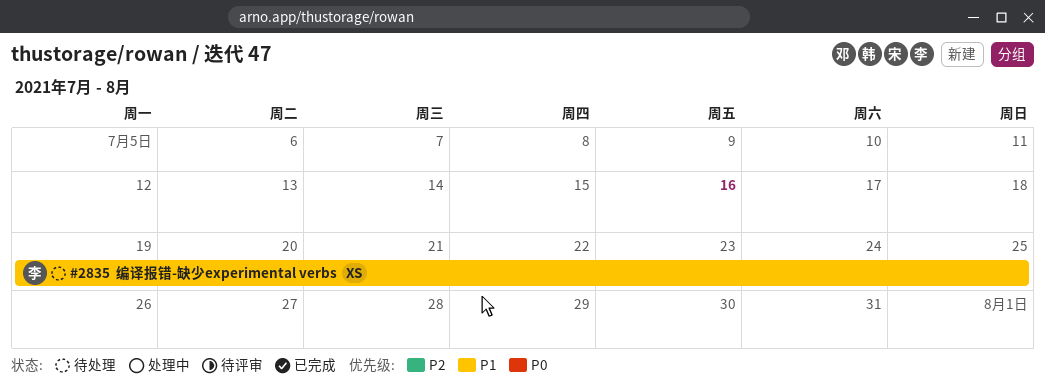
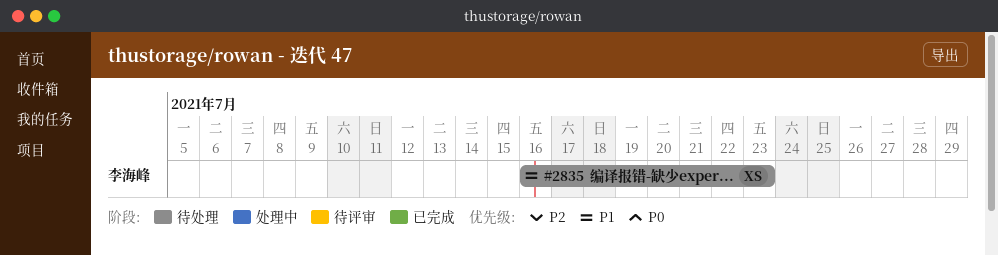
#2835, start: Jul 19 -> Jul 16
#2835, due: Jul 25 -> Jul 23

